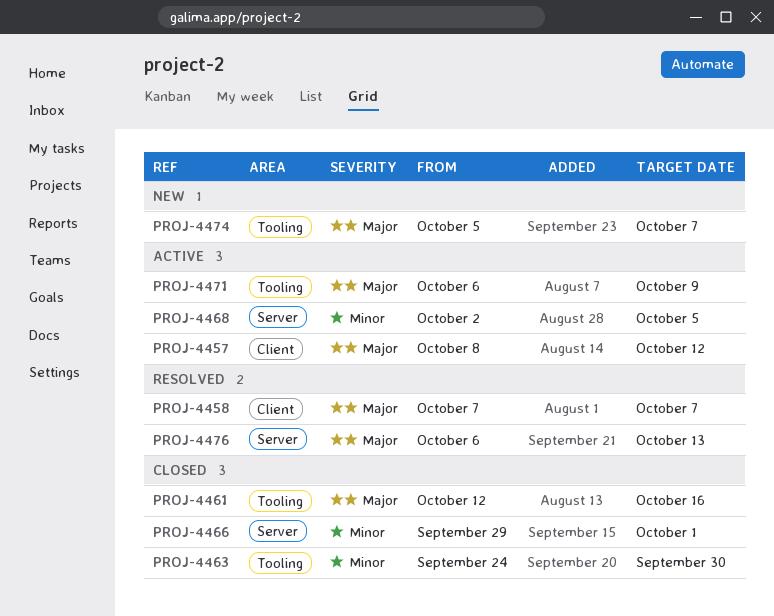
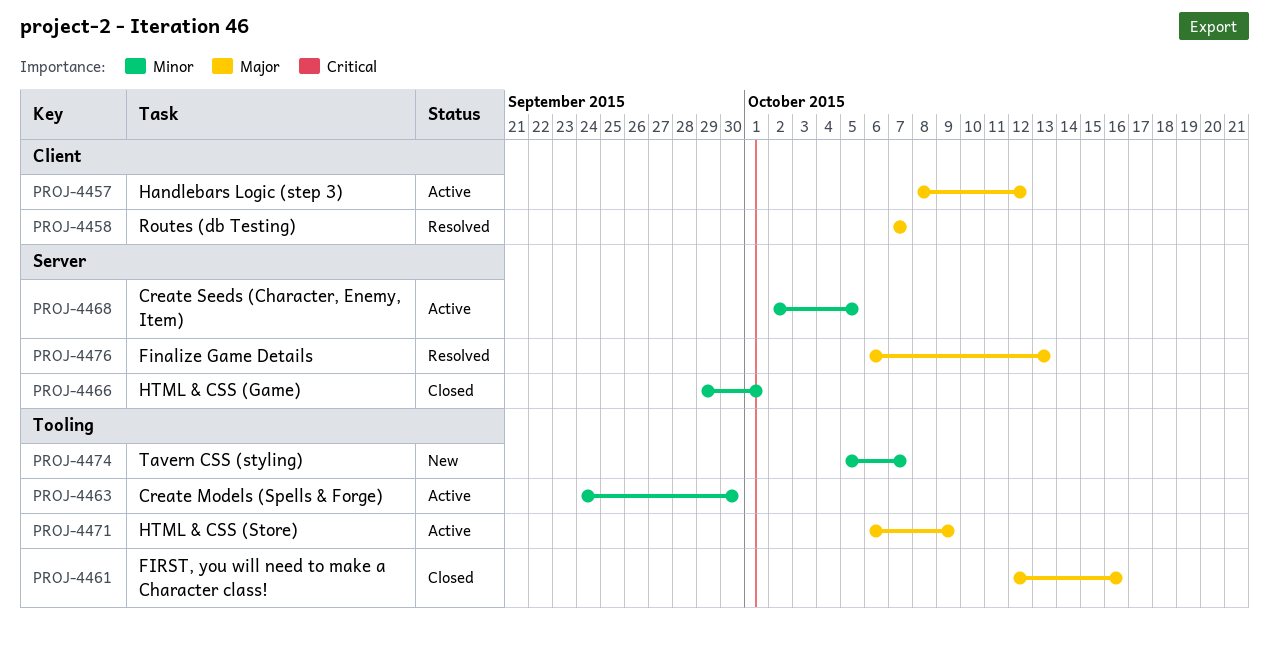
PROJ-4463, status: Closed -> Active
PROJ-4474, priority: Major -> Minor

